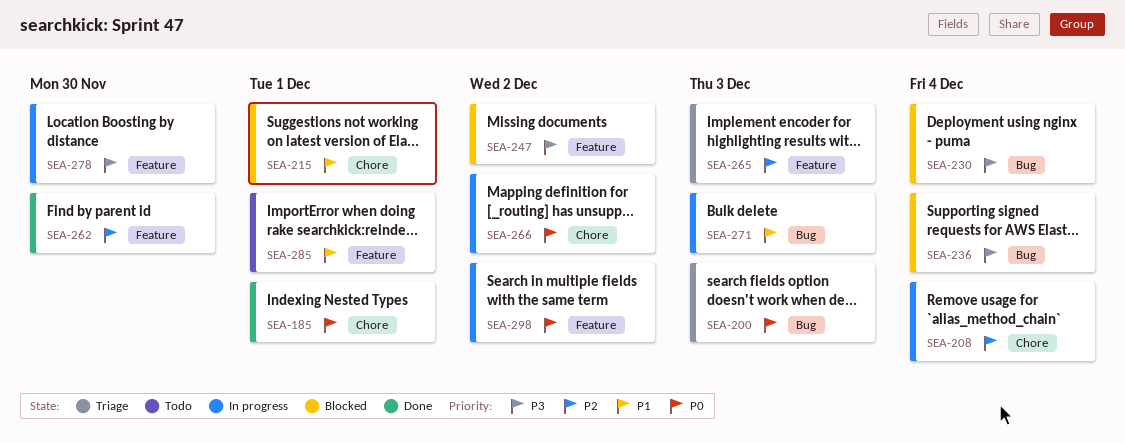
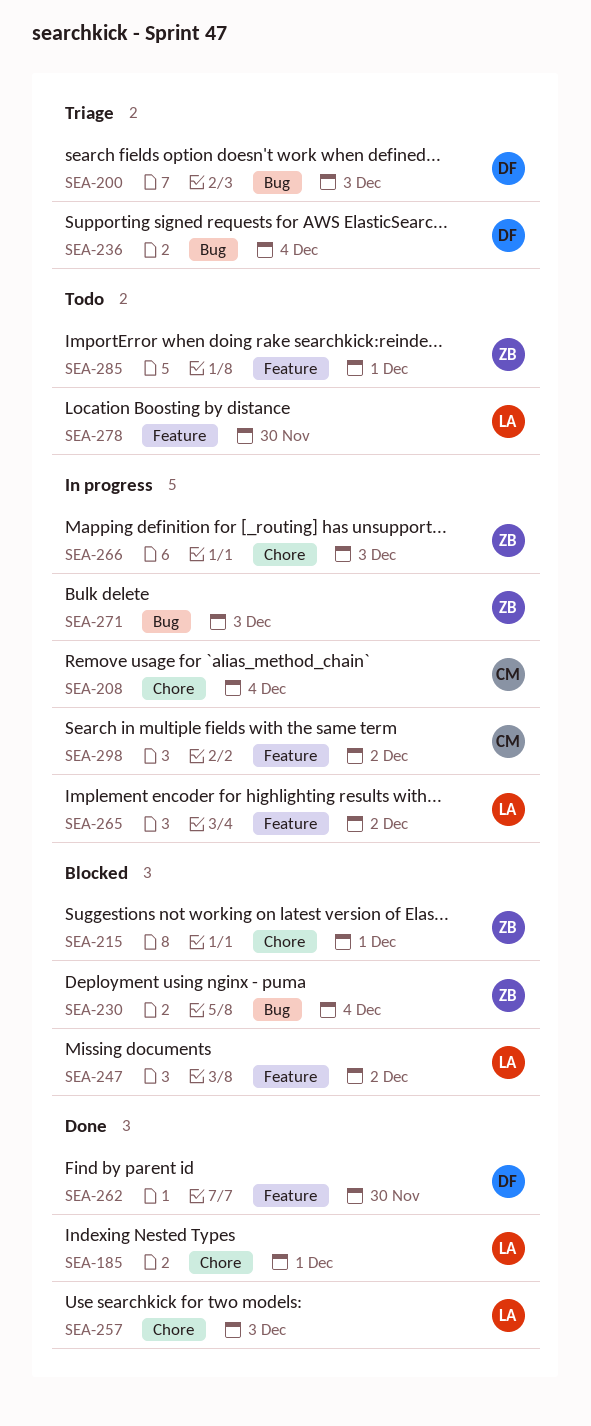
SEA-236, status: Blocked -> Triage
SEA-257: none -> present
SEA-265, status: Triage -> In progress
SEA-265, due: Dec 3 -> Dec 2
SEA-266, due: Dec 2 -> Dec 3
SEA-278, status: In progress -> Todo

